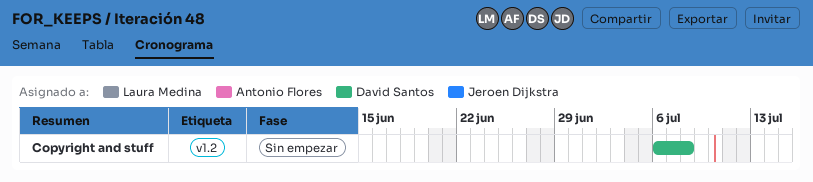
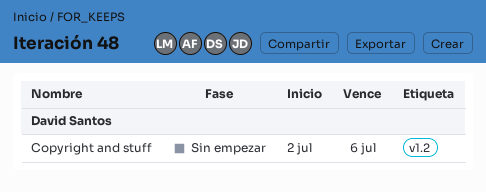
Copyright and stuff, start: Jul 6 -> Jul 2
Copyright and stuff, due: Jul 8 -> Jul 6

